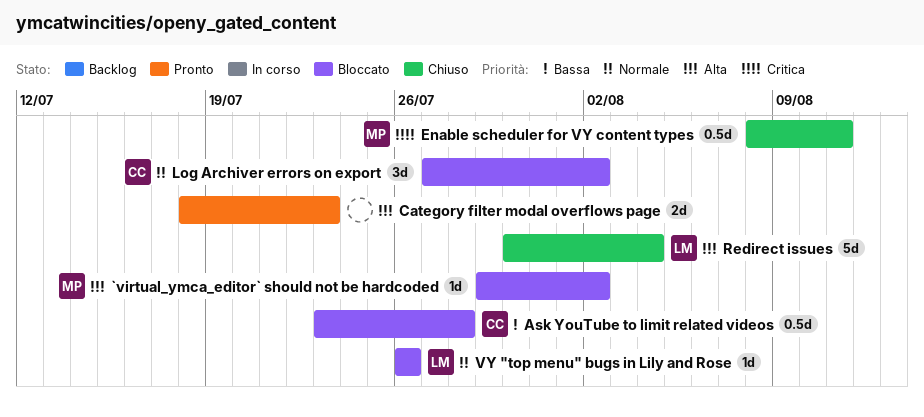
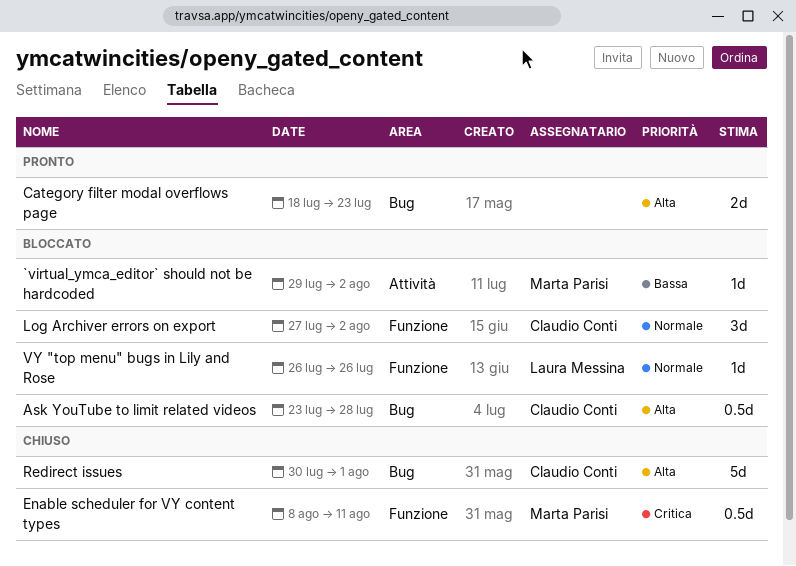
`virtual_ymca_editor` should not be hardcoded, priority: Alta -> Bassa
Ask YouTube to limit related videos, priority: Bassa -> Alta
Redirect issues, owner: Laura Messina -> Claudio Conti
Redirect issues, due: Aug 4 -> Aug 1

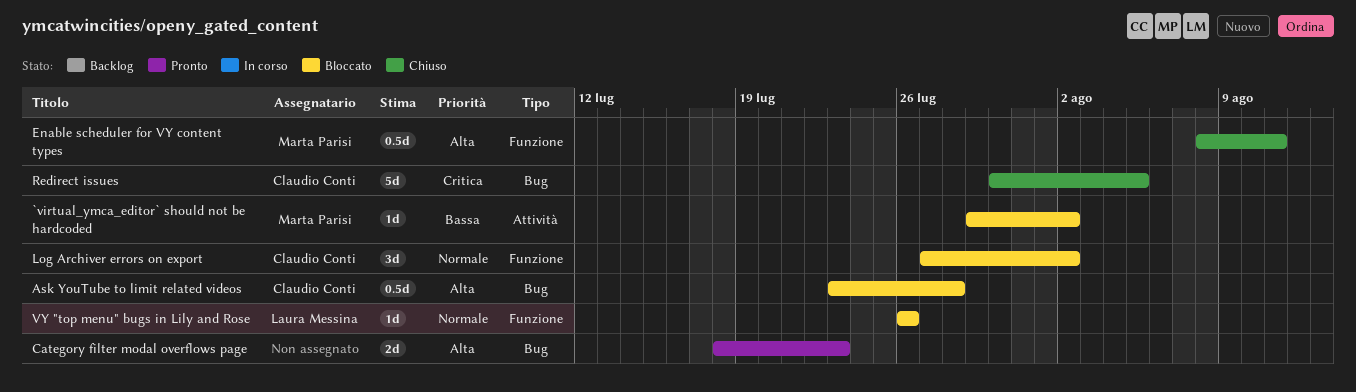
Enable scheduler for VY content types, priority: Critica -> Alta
Redirect issues, priority: Alta -> Critica
Redirect issues, due: Aug 1 -> Aug 5

